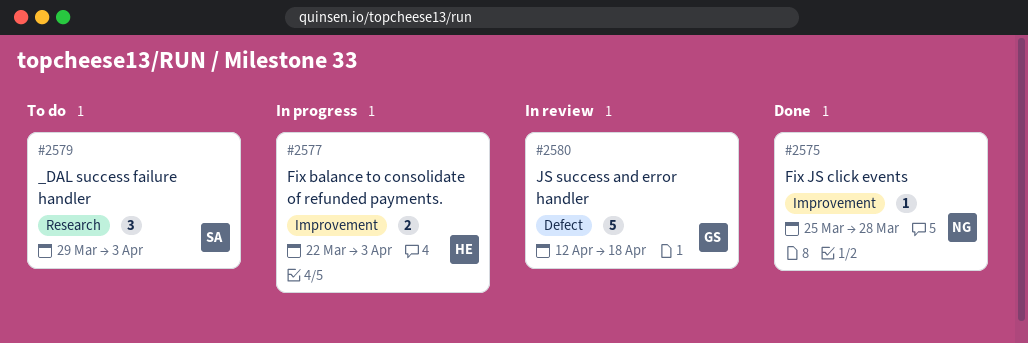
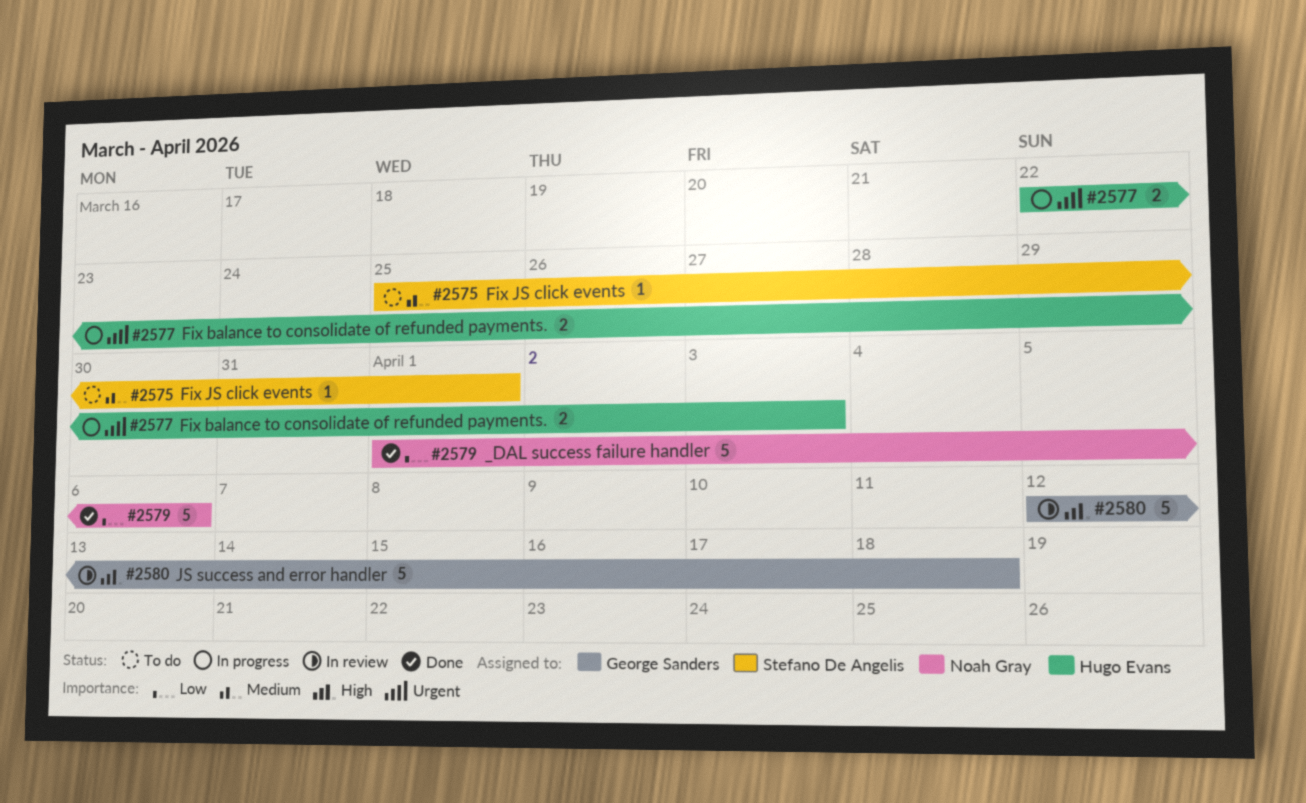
#2575, status: Done -> To do
#2575, owner: Noah Gray -> Stefano De Angelis
#2575, due: Mar 28 -> Apr 1
#2579, status: To do -> Done
#2579, owner: Stefano De Angelis -> Noah Gray
#2579, estimate: 3 -> 5
#2579, start: Mar 29 -> Apr 1
#2579, due: Apr 3 -> Apr 6

